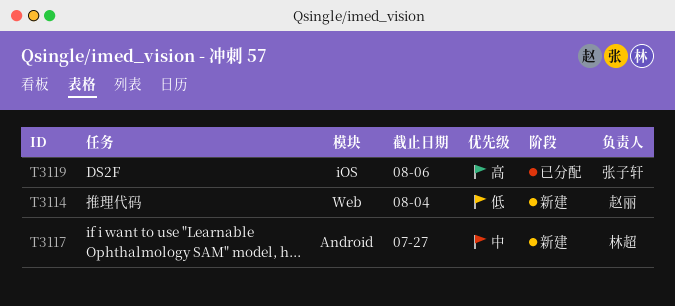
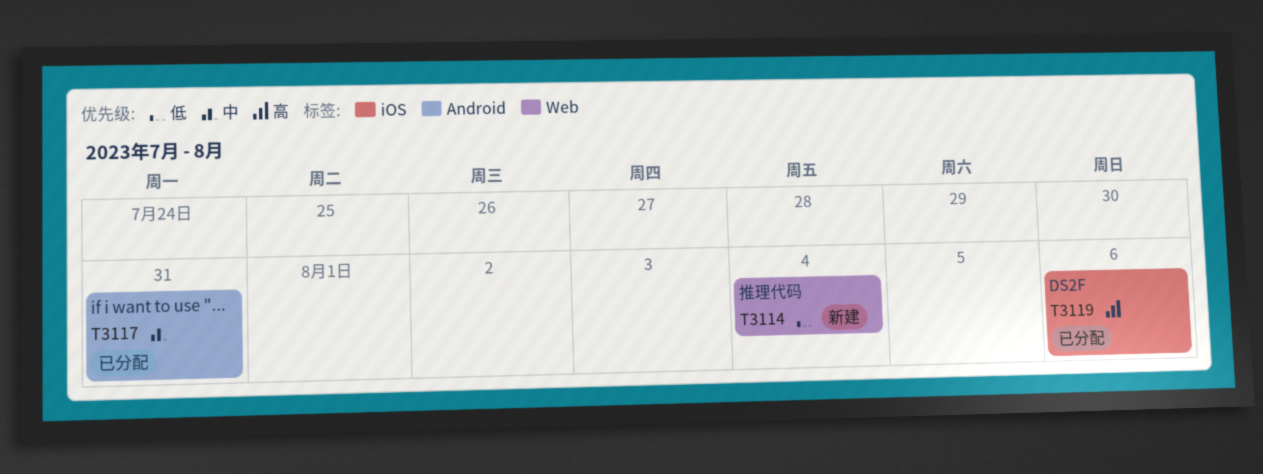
T3117, status: 新建 -> 已分配
T3117, due: Jul 27 -> Jul 31

